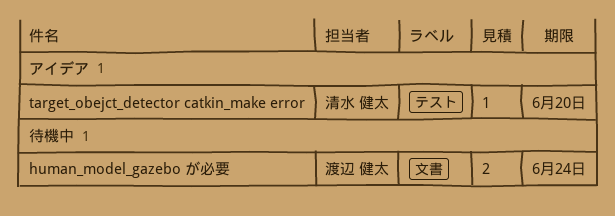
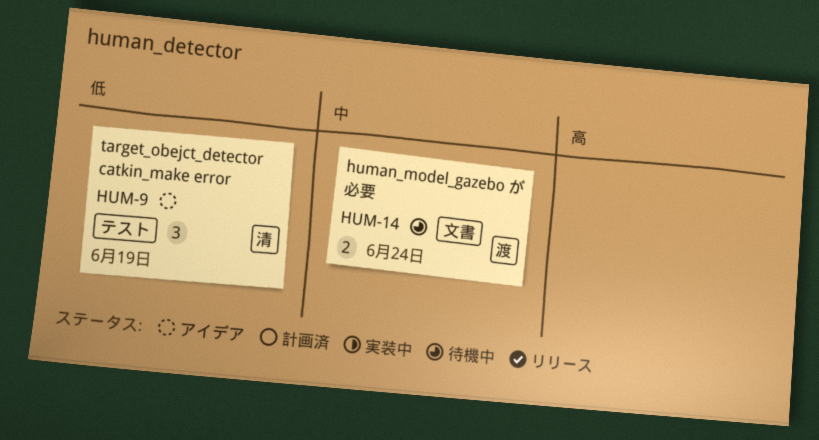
target_obejct_detector catkin_make error, estimate: 1 -> 3
target_obejct_detector catkin_make error, due: Jun 20 -> Jun 19

